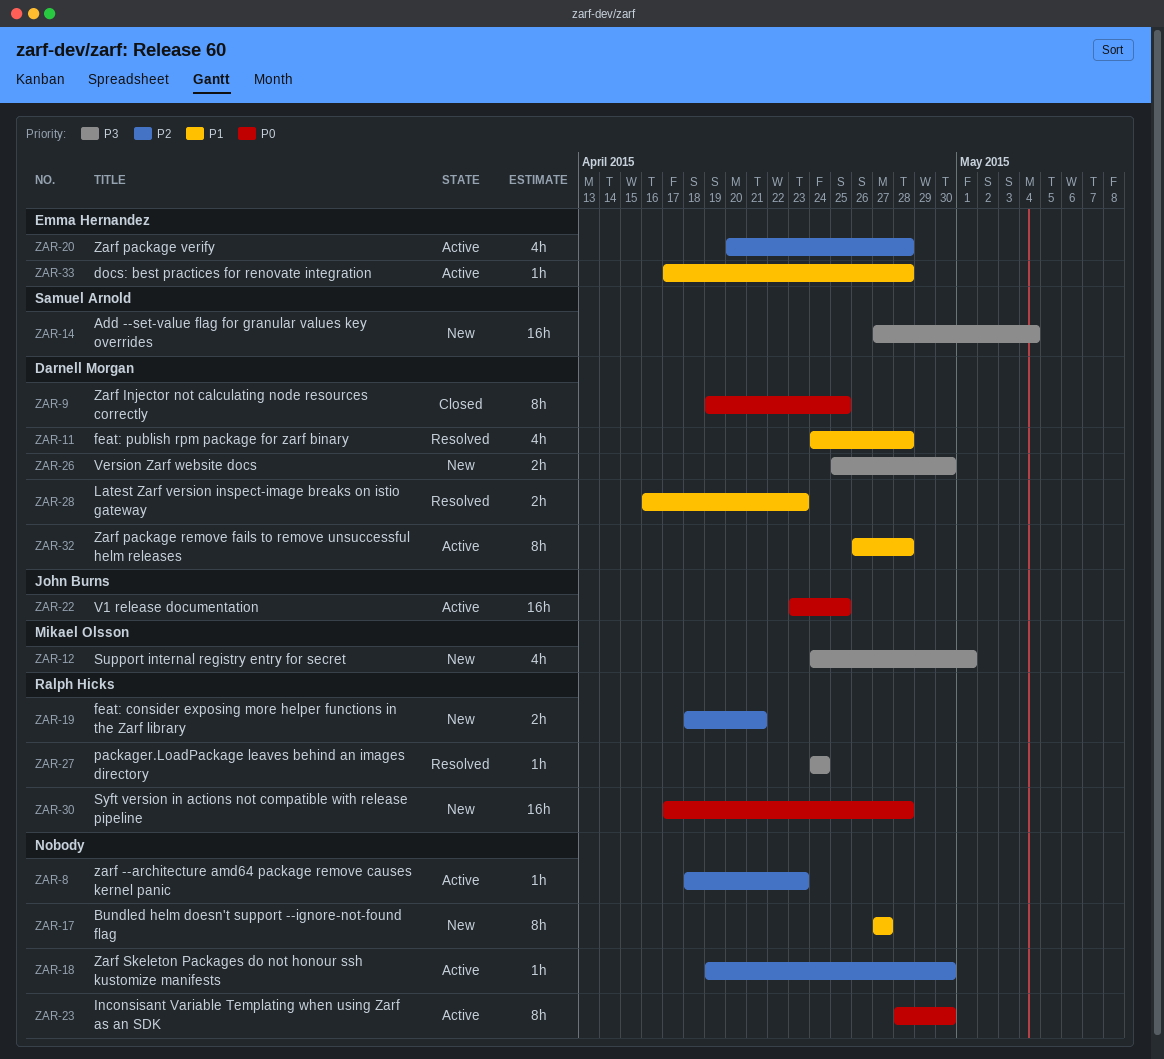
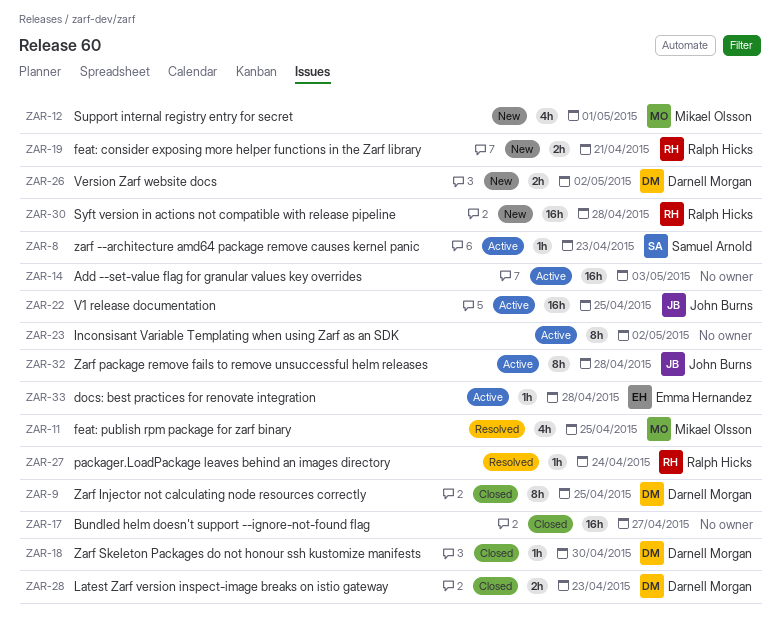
ZAR-8, owner: none -> Samuel Arnold
ZAR-11, owner: Darnell Morgan -> Mikael Olsson
ZAR-11, due: Apr 28 -> Apr 25
ZAR-14, status: New -> Active
ZAR-14, owner: Samuel Arnold -> none
ZAR-14, due: May 4 -> May 3
ZAR-17, status: New -> Closed
ZAR-17, estimate: 8h -> 16h
ZAR-18, status: Active -> Closed
ZAR-18, owner: none -> Darnell Morgan
ZAR-20: present -> none
ZAR-23, due: Apr 30 -> May 2
ZAR-26, due: Apr 30 -> May 2
ZAR-28, status: Resolved -> Closed
ZAR-32, owner: Darnell Morgan -> John Burns

